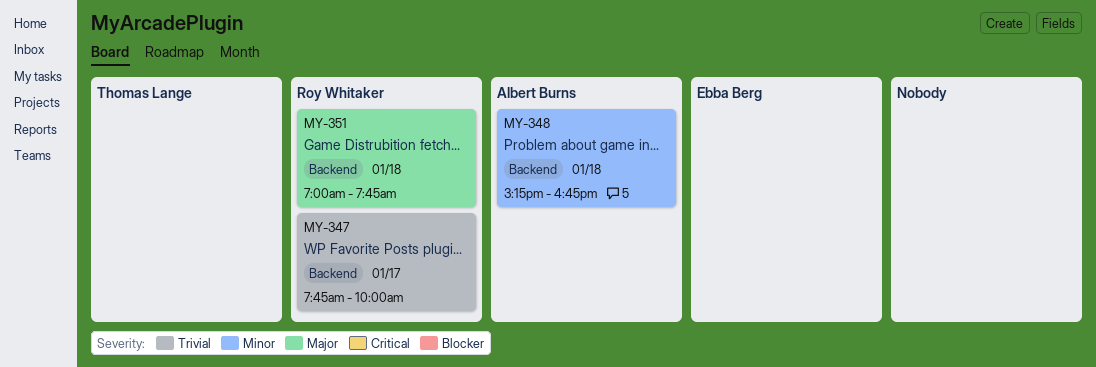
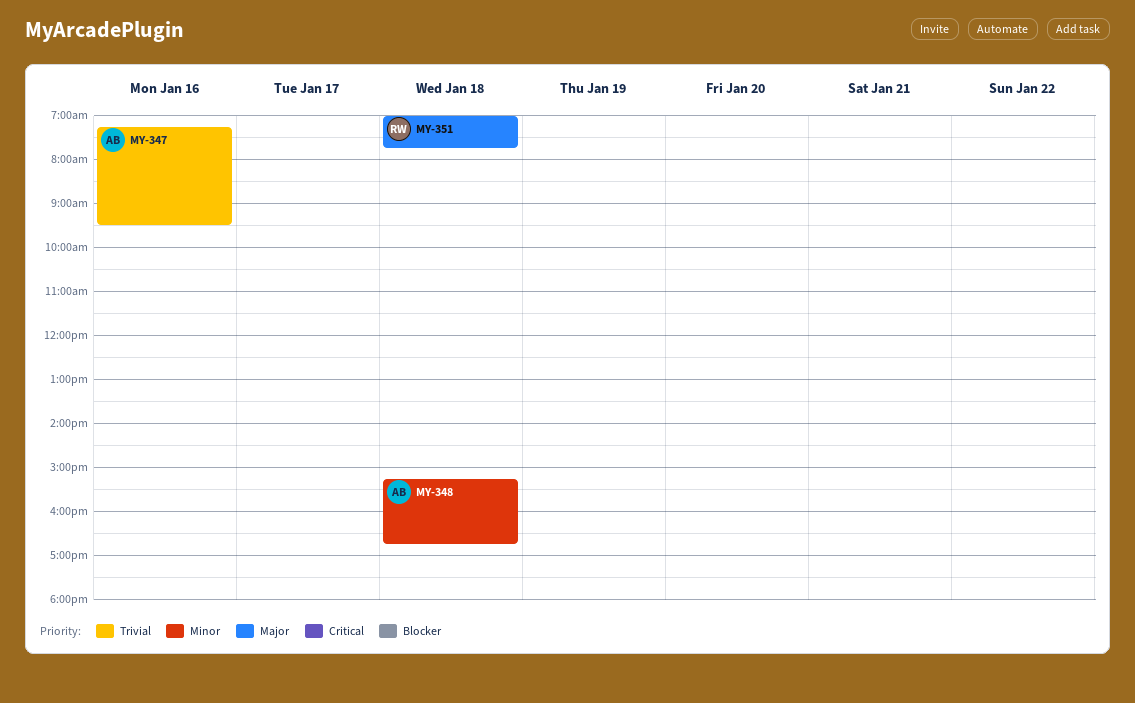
MY-347, owner: Roy Whitaker -> Albert Burns
MY-347, day: Jan 17 -> Jan 16
MY-347, begins: 07:45 -> 07:15
MY-347, ends: 10:00 -> 09:30

